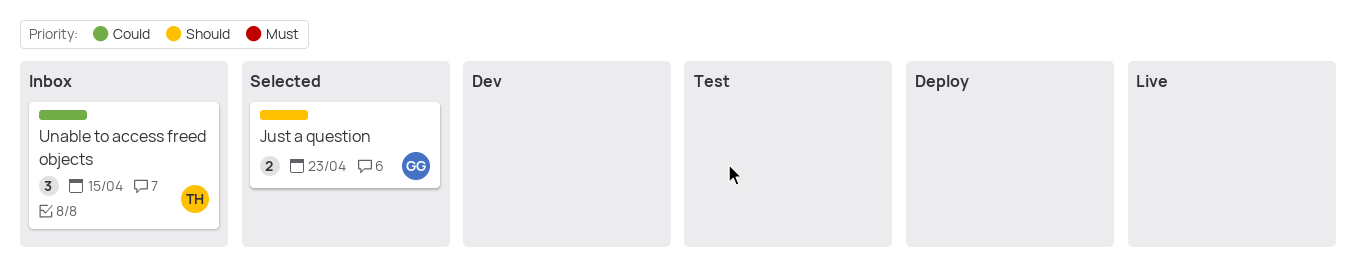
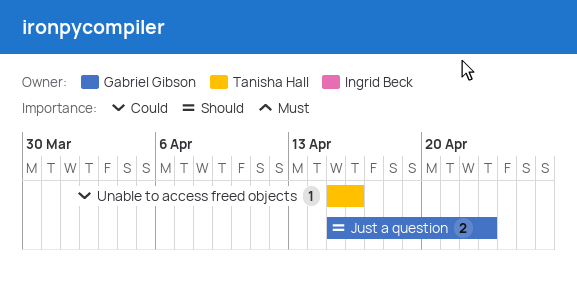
Unable to access freed objects, estimate: 3 -> 1
Unable to access freed objects, due: Apr 15 -> Apr 16

